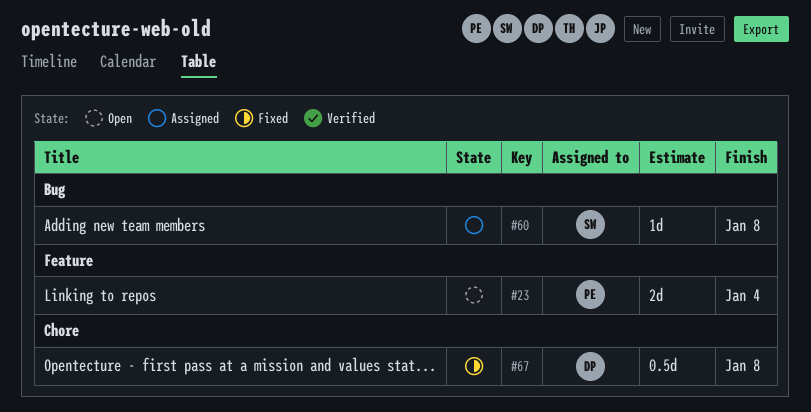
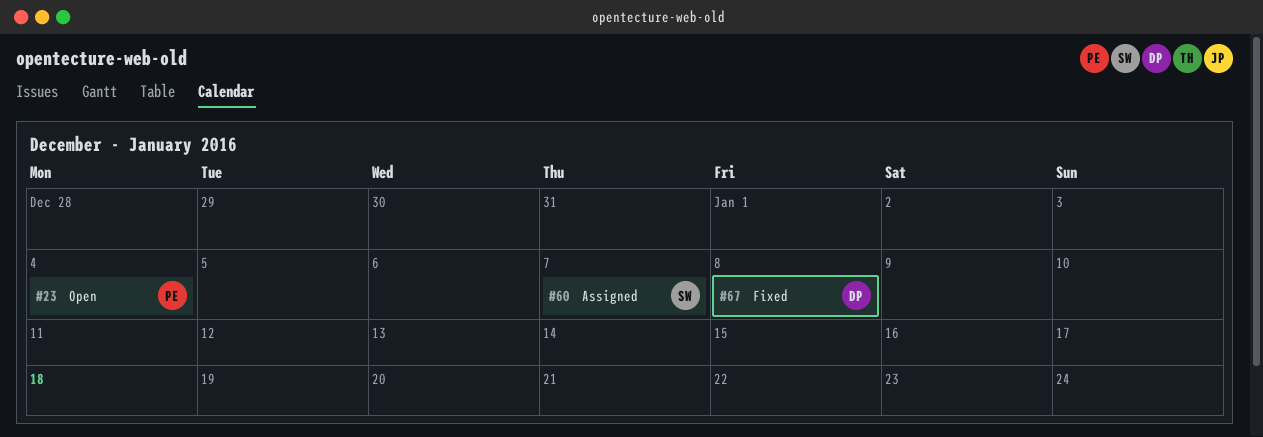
#60, due: Jan 8 -> Jan 7

